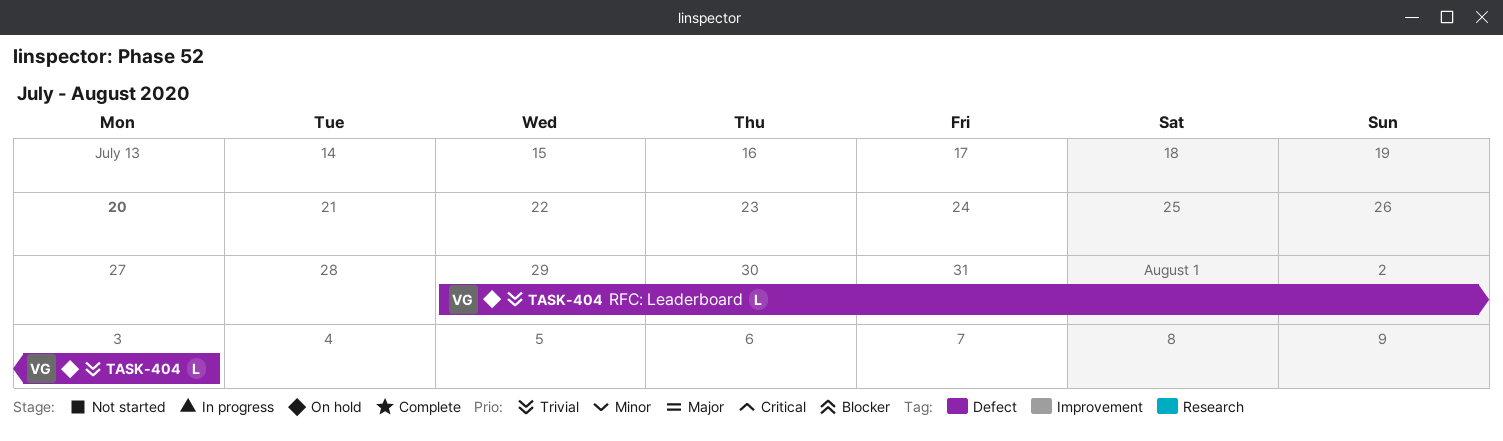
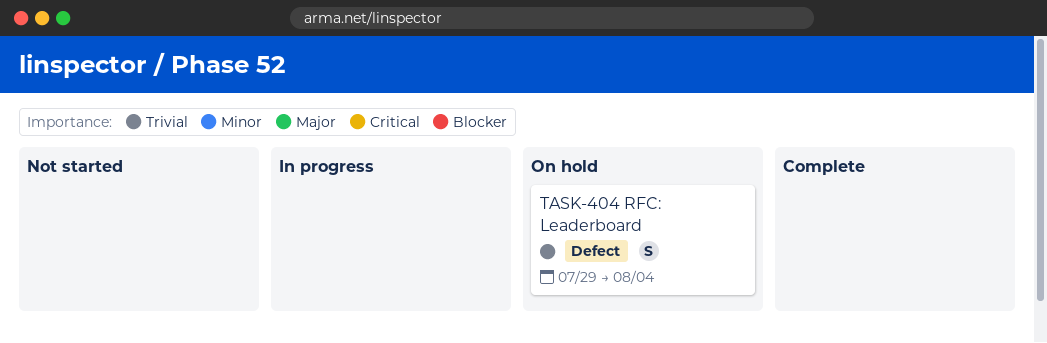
TASK-404, estimate: L -> S
TASK-404, due: Aug 3 -> Aug 4

